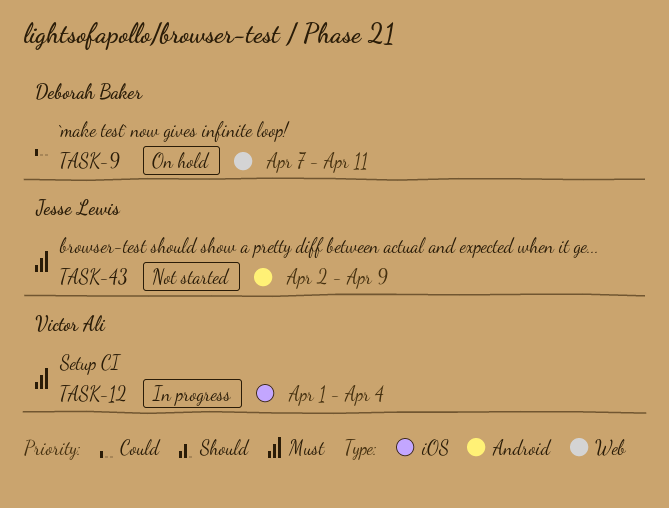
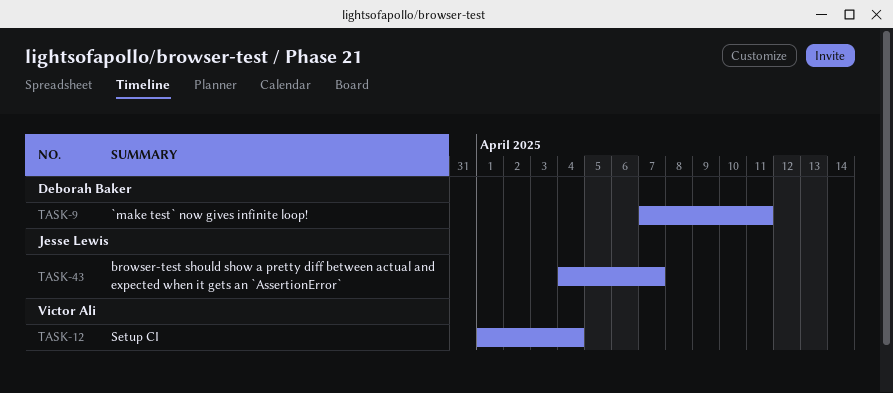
TASK-43, start: Apr 2 -> Apr 4
TASK-43, due: Apr 9 -> Apr 7

